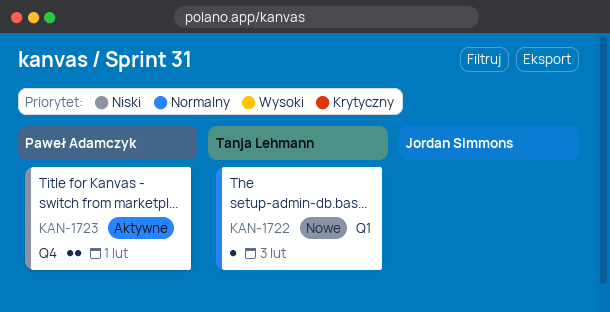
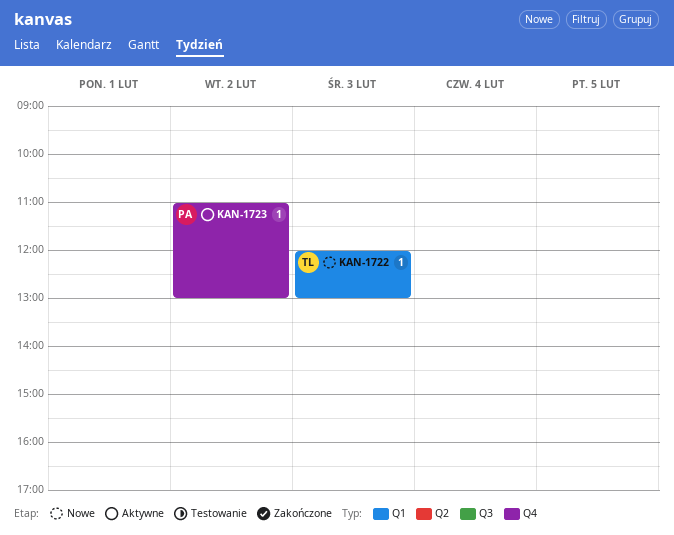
KAN-1723, estimate: 2 -> 1
KAN-1723, day: Feb 1 -> Feb 2

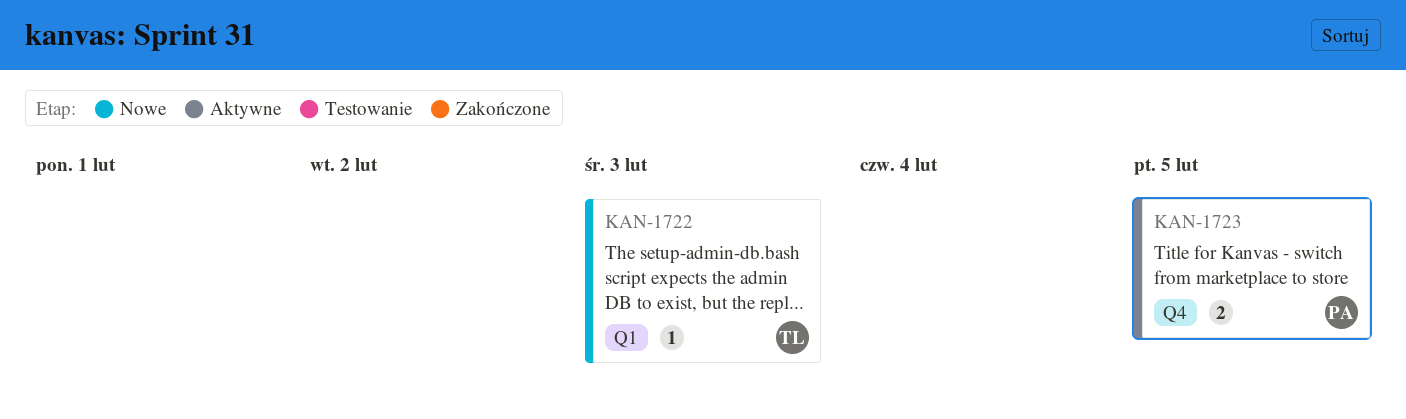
KAN-1723, estimate: 1 -> 2
KAN-1723, day: Feb 2 -> Feb 5

